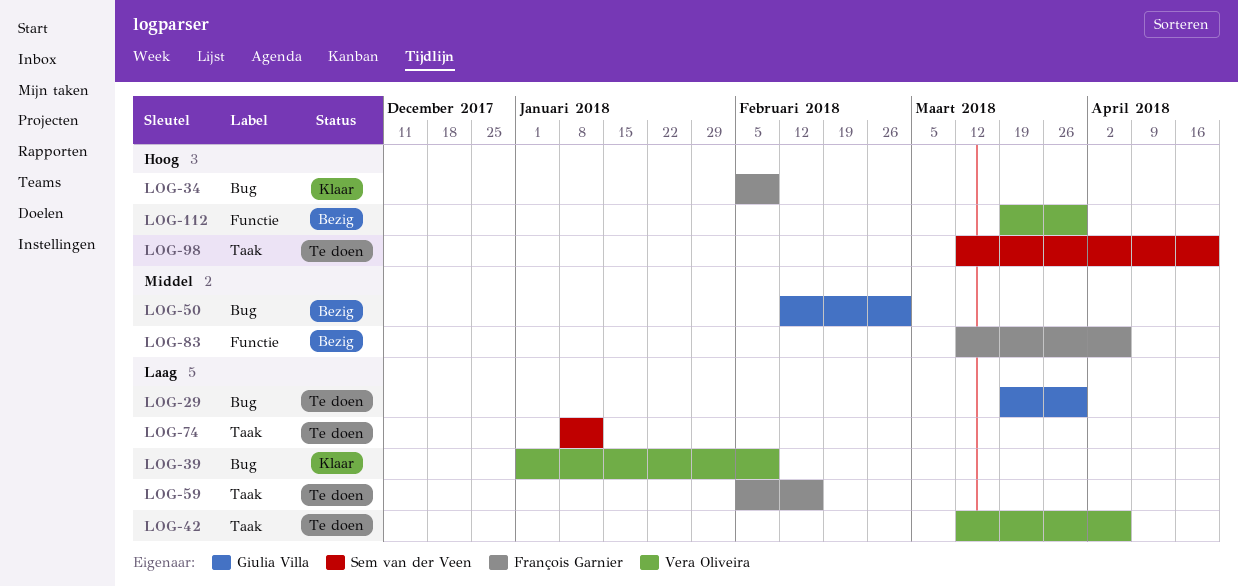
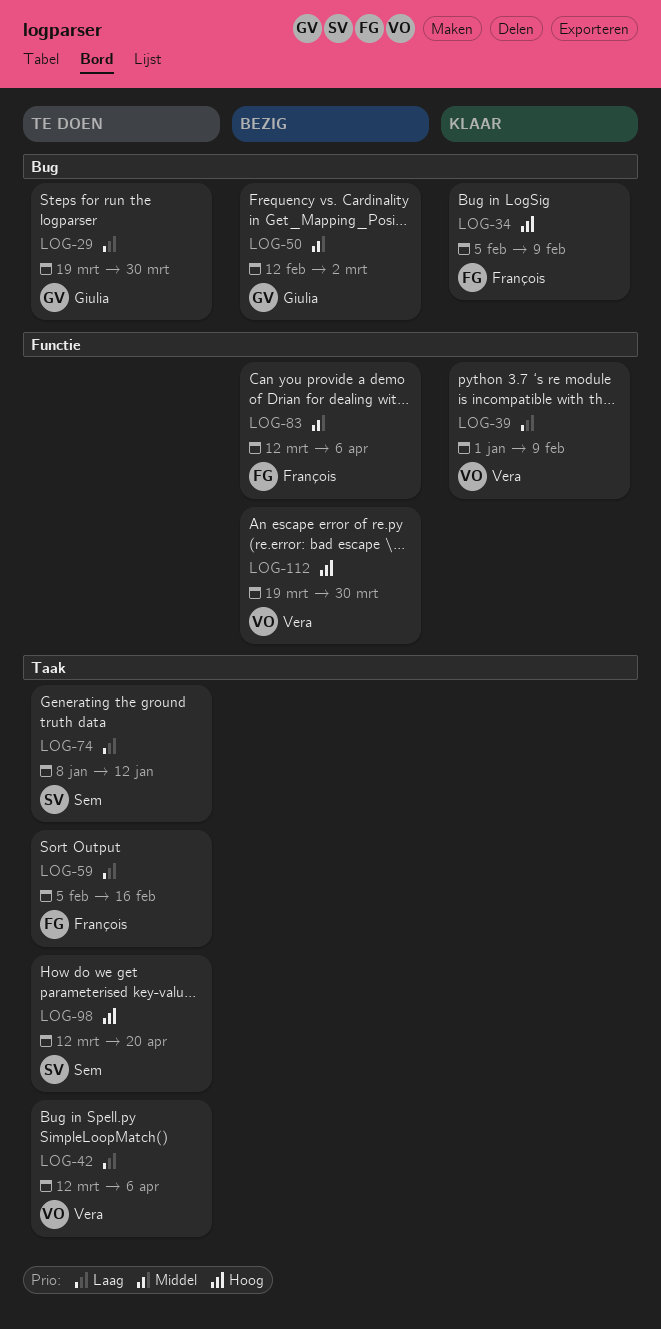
LOG-39, label: Bug -> Functie

